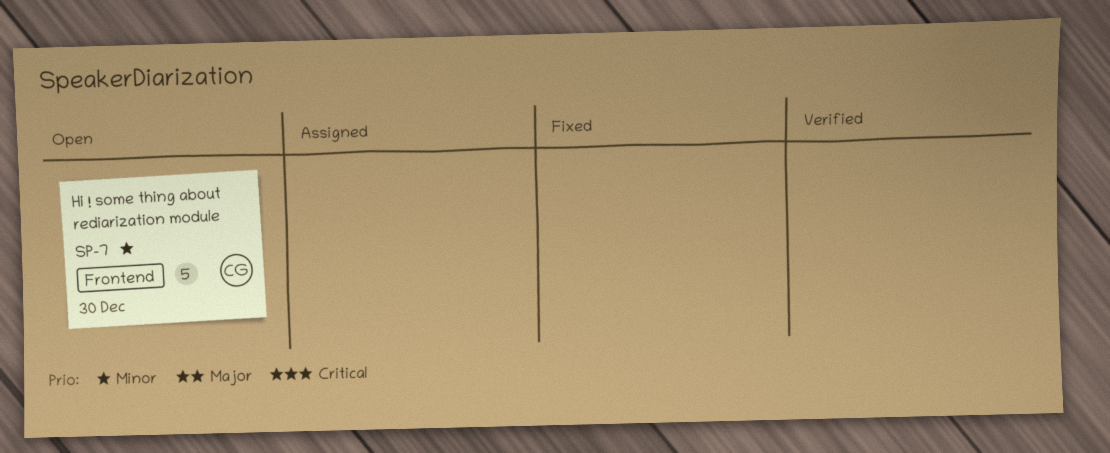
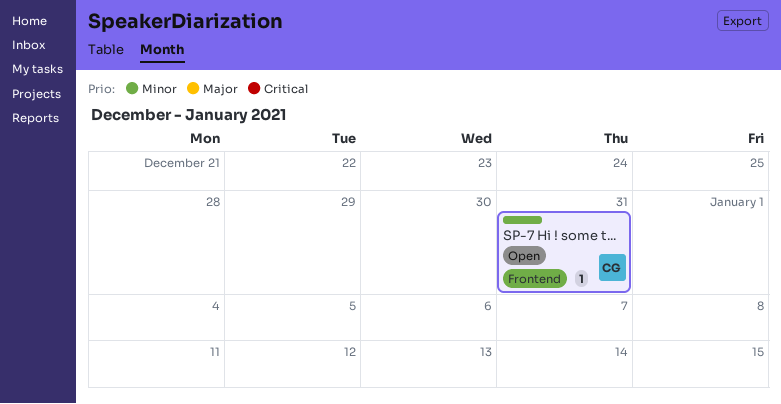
SP-7, estimate: 5 -> 1
SP-7, due: Dec 30 -> Dec 31

